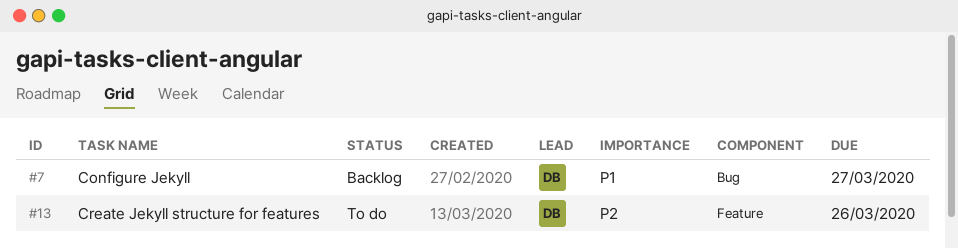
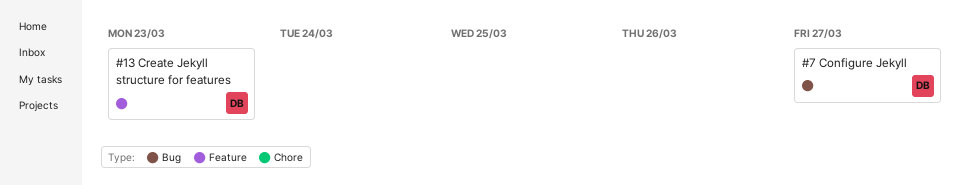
#13, due: Mar 26 -> Mar 23

